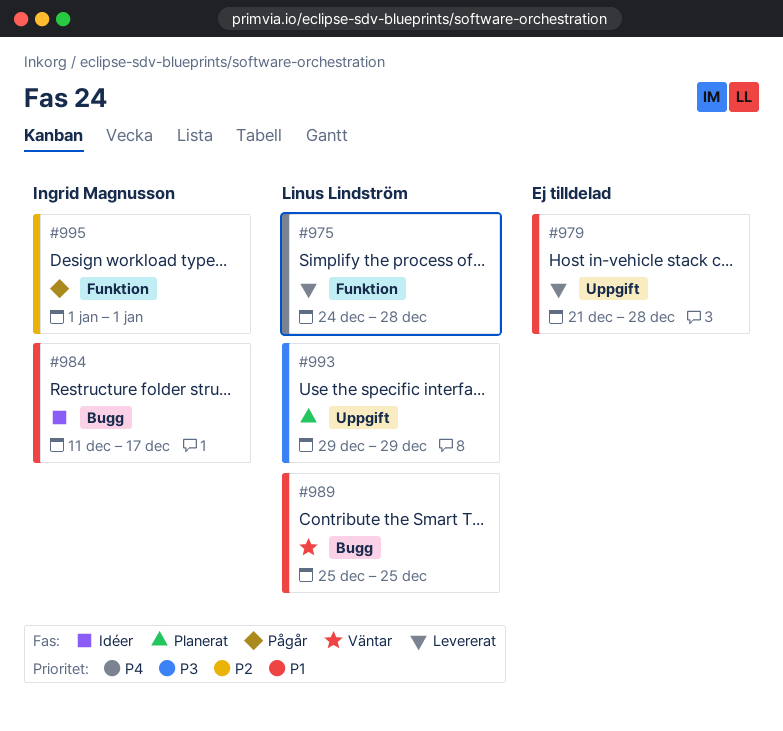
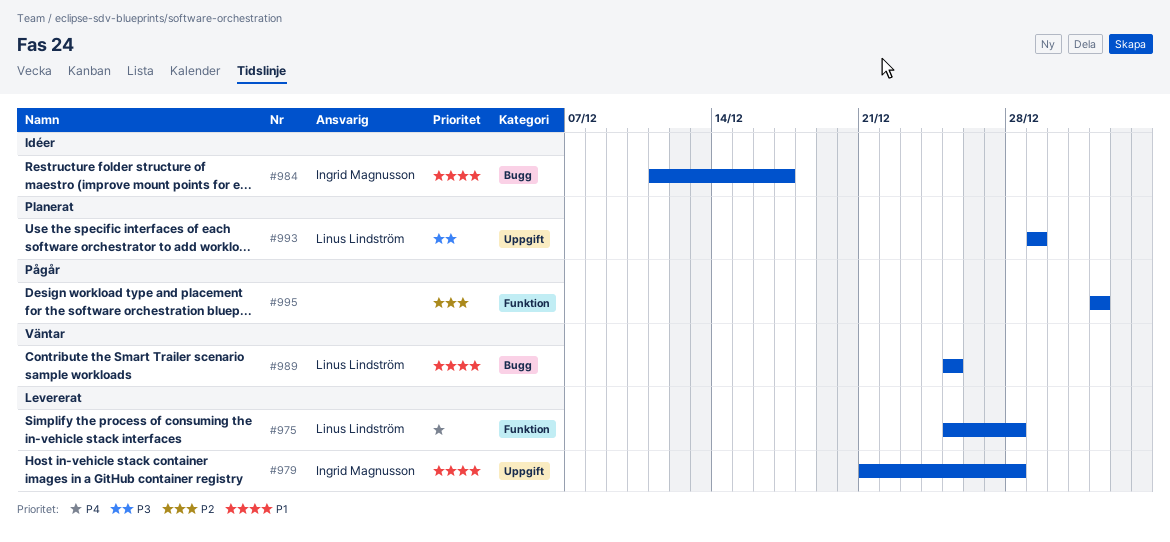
#975, start: Dec 24 -> Dec 25
#979, owner: none -> Ingrid Magnusson
#995, owner: Ingrid Magnusson -> none

